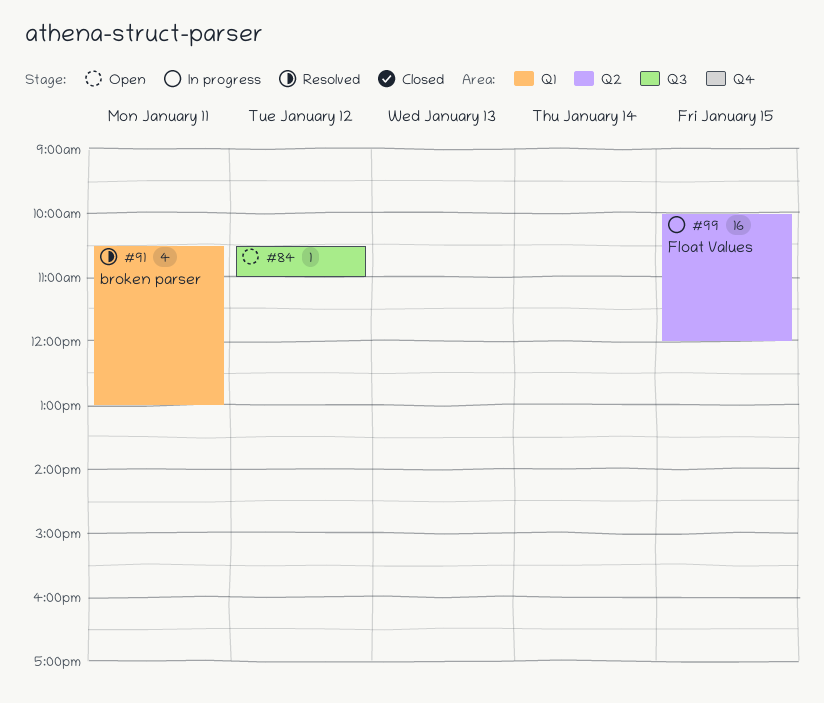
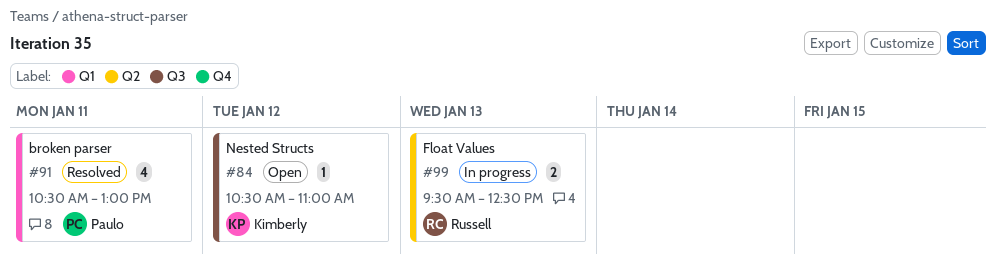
#99, estimate: 16 -> 2
#99, day: Jan 15 -> Jan 13
#99, begins: 10:00 -> 09:30
#99, ends: 12:00 -> 12:30

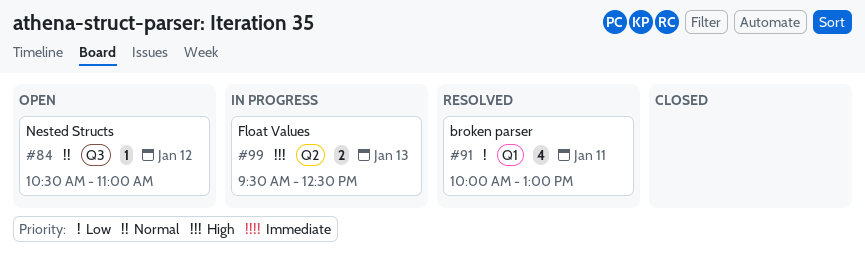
#91, begins: 10:30 -> 10:00

